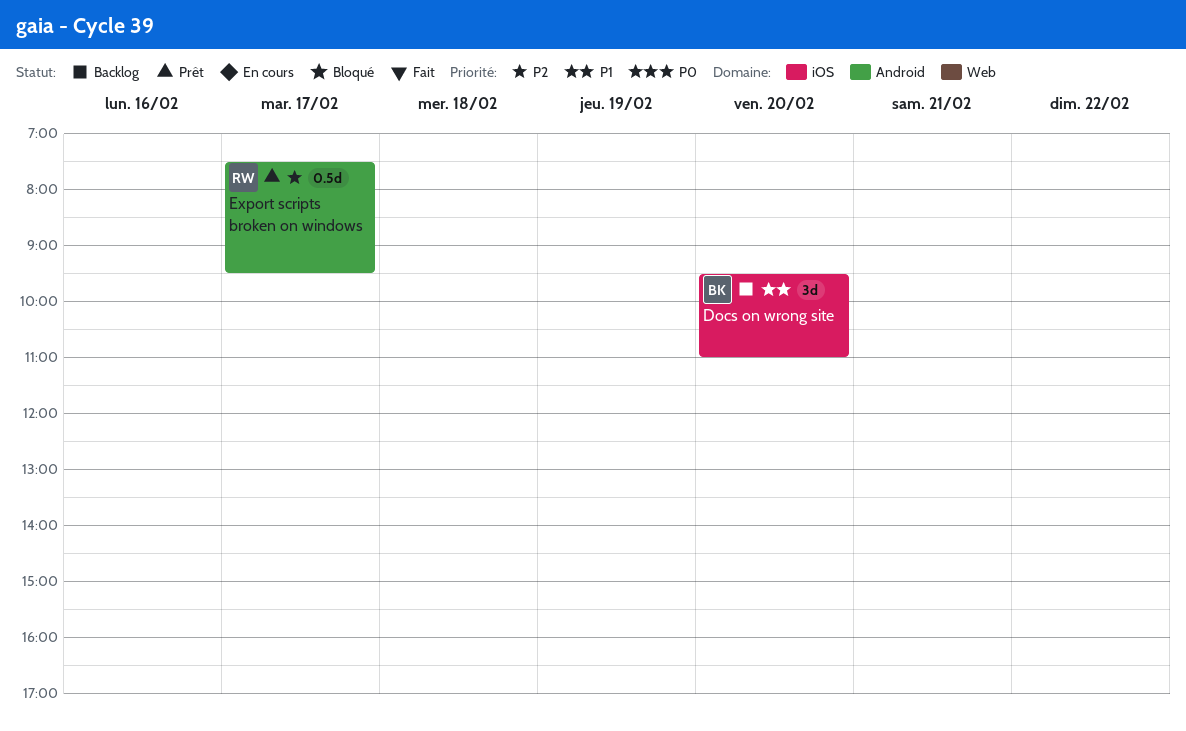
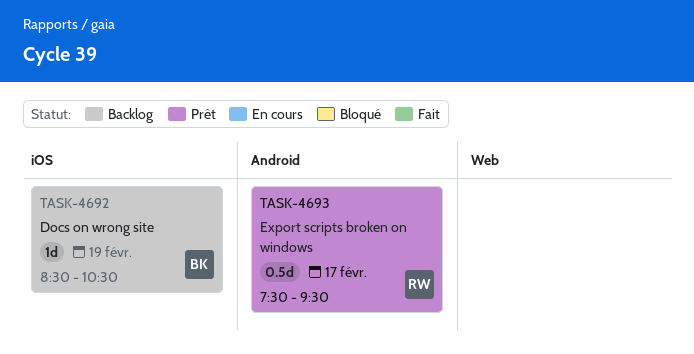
Docs on wrong site, estimate: 3d -> 1d
Docs on wrong site, day: Feb 20 -> Feb 19
Docs on wrong site, begins: 09:30 -> 08:30
Docs on wrong site, ends: 11:00 -> 10:30

